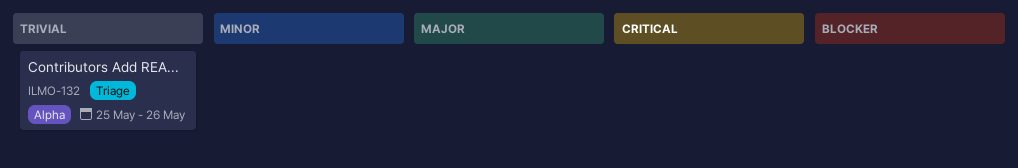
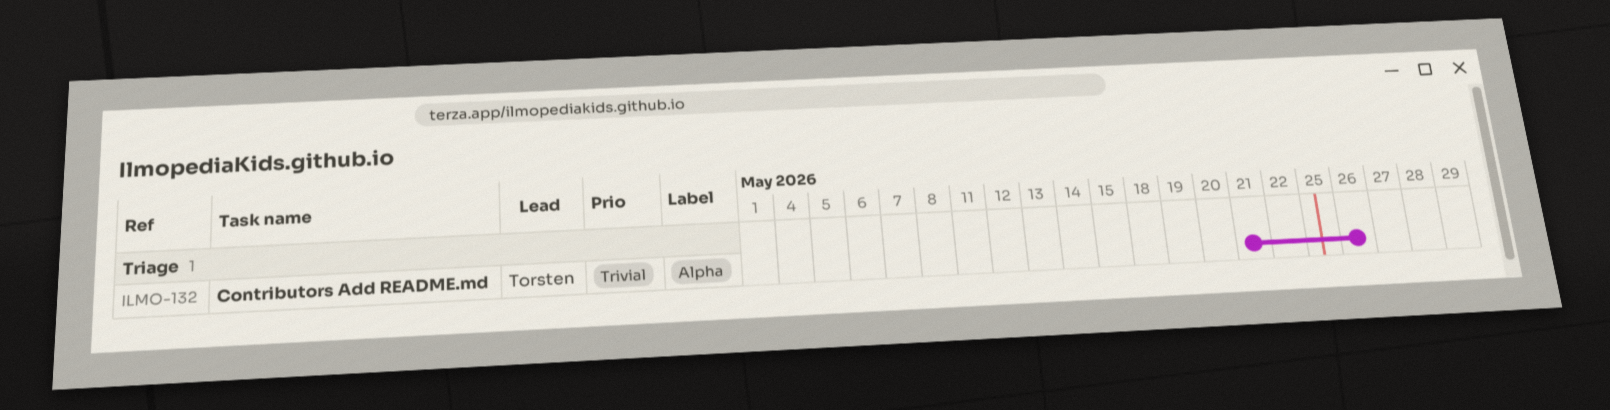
ILMO-132, start: May 25 -> May 21

